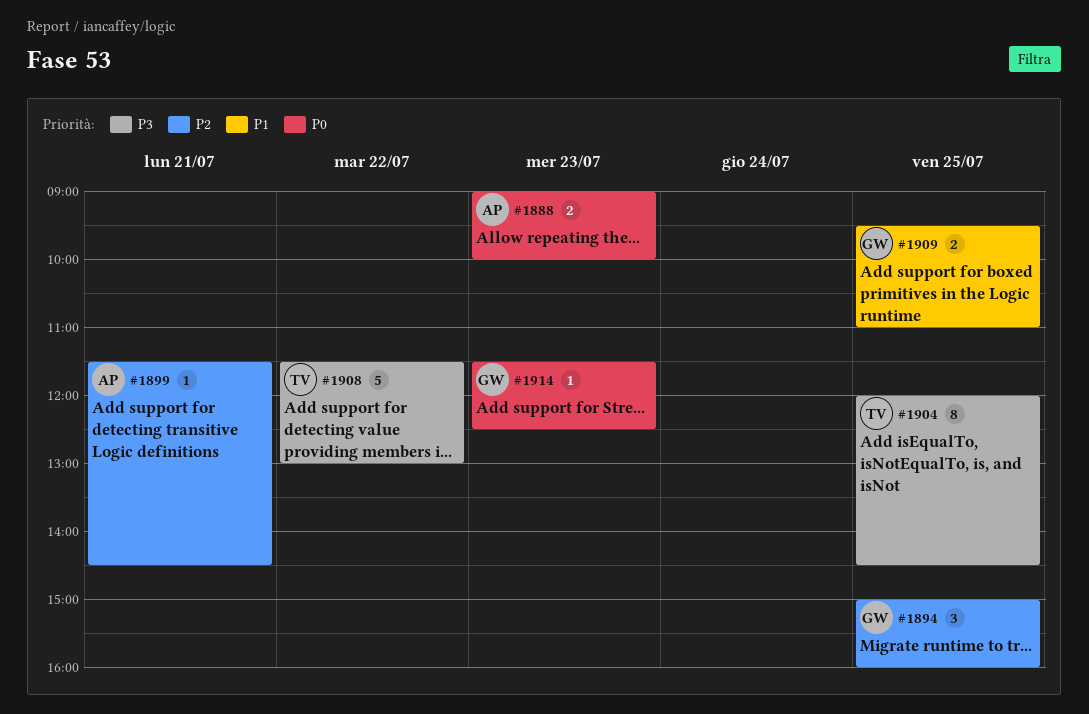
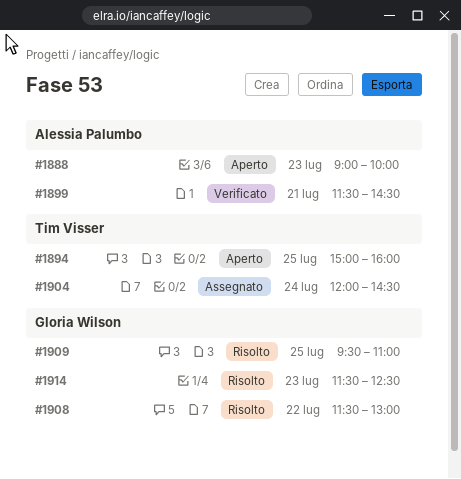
#1894, owner: Gloria Wilson -> Tim Visser
#1904, day: Jul 25 -> Jul 24
#1908, owner: Tim Visser -> Gloria Wilson

